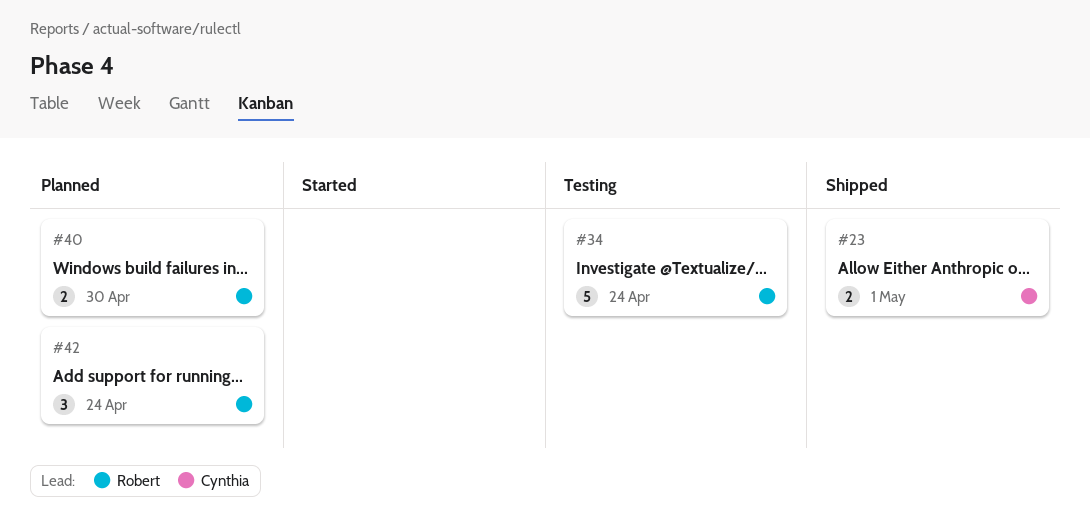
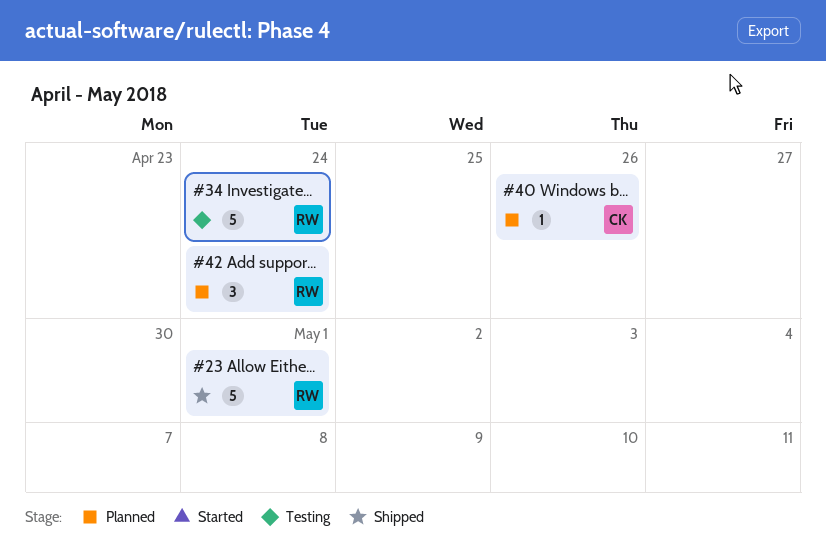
#23, owner: Cynthia -> Robert
#23, estimate: 2 -> 5
#40, owner: Robert -> Cynthia
#40, estimate: 2 -> 1
#40, due: Apr 30 -> Apr 26

